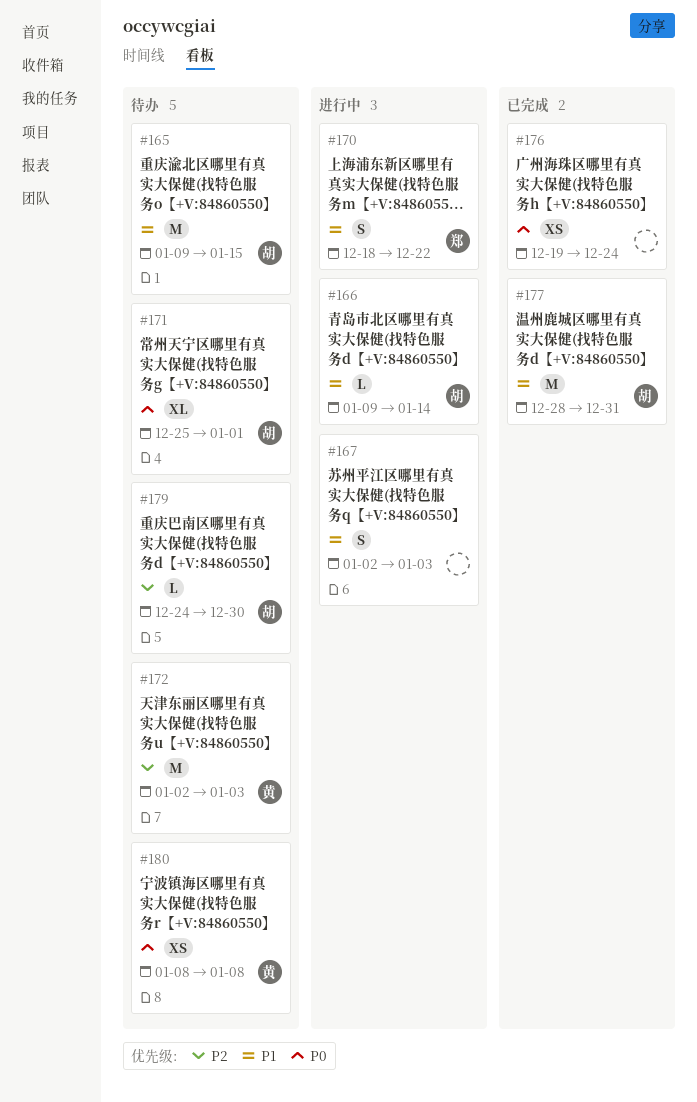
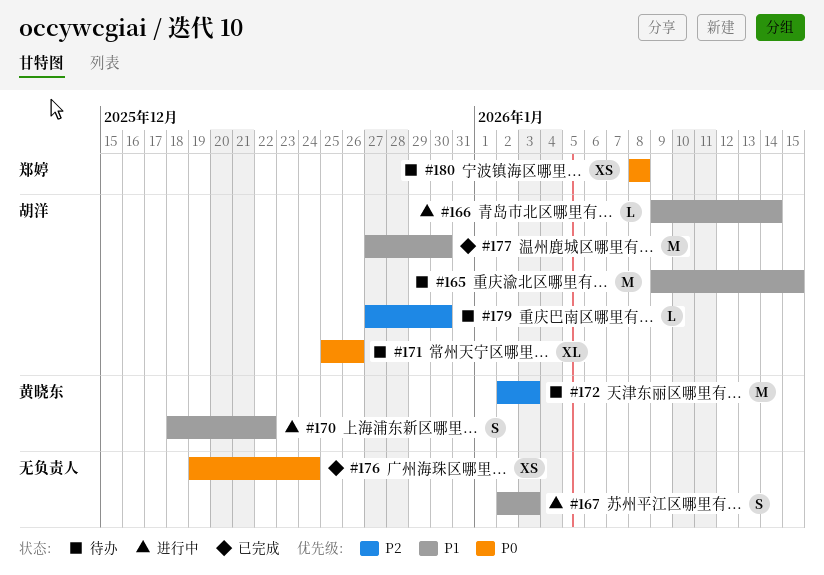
#170, owner: 郑婷 -> 黄晓东
#171, due: Jan 1 -> Dec 26
#177, start: Dec 28 -> Dec 27
#177, due: Dec 31 -> Dec 30
#179, start: Dec 24 -> Dec 27
#180, owner: 黄晓东 -> 郑婷

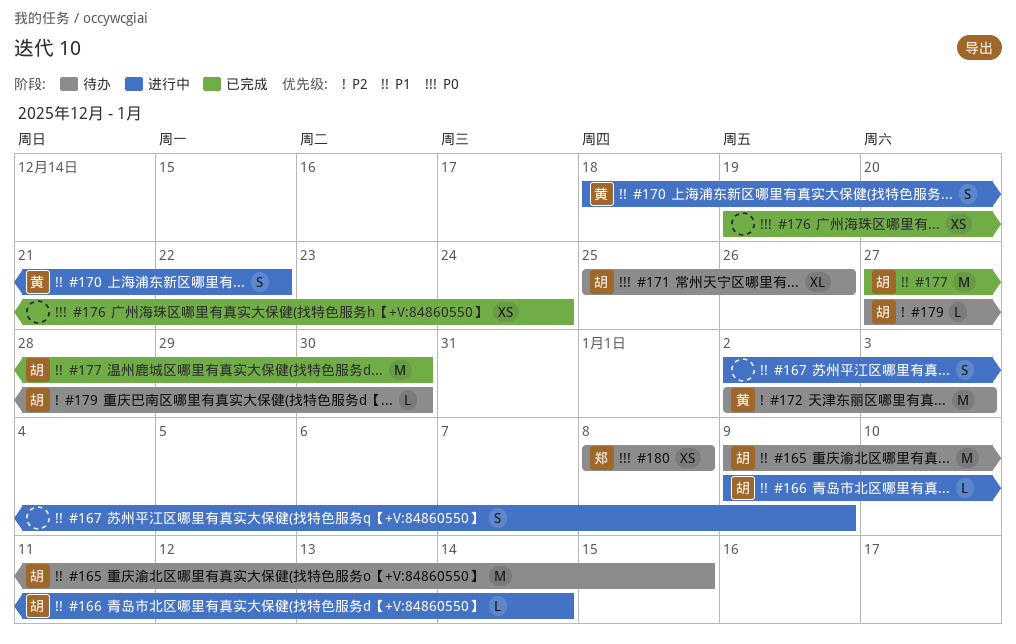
#167, due: Jan 3 -> Jan 9

